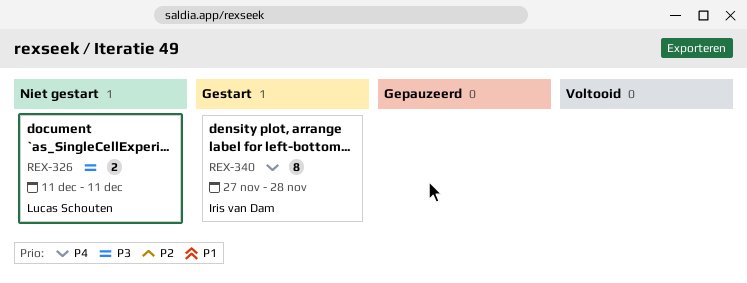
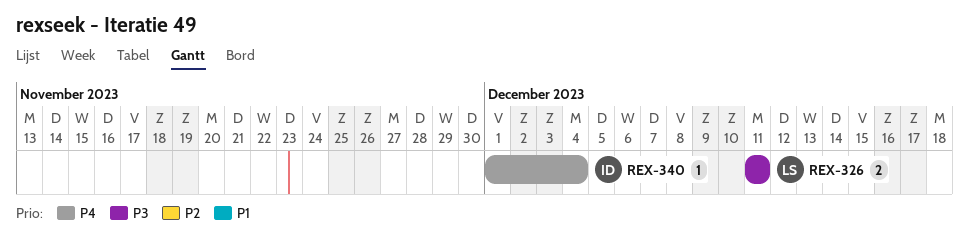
REX-340, estimate: 8 -> 1
REX-340, start: Nov 27 -> Dec 1
REX-340, due: Nov 28 -> Dec 4

